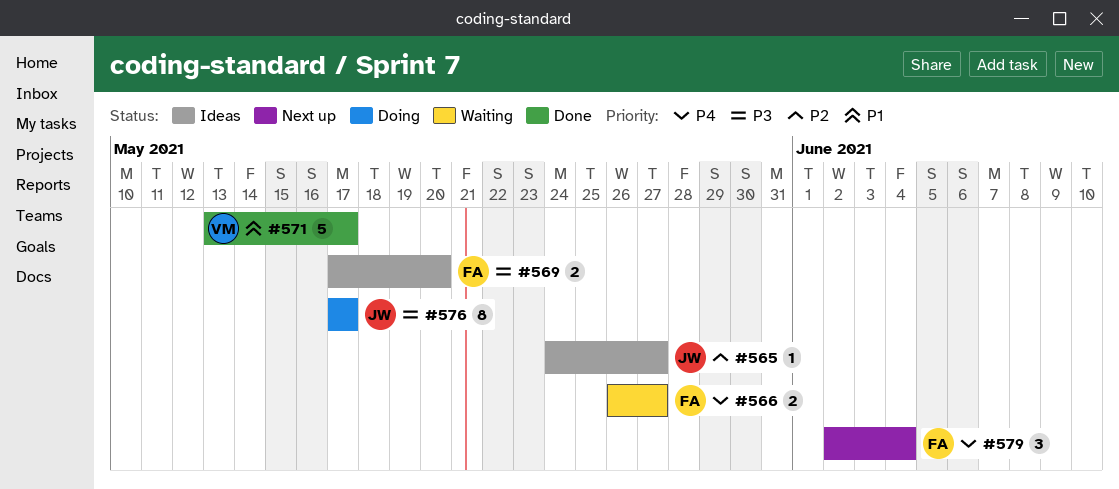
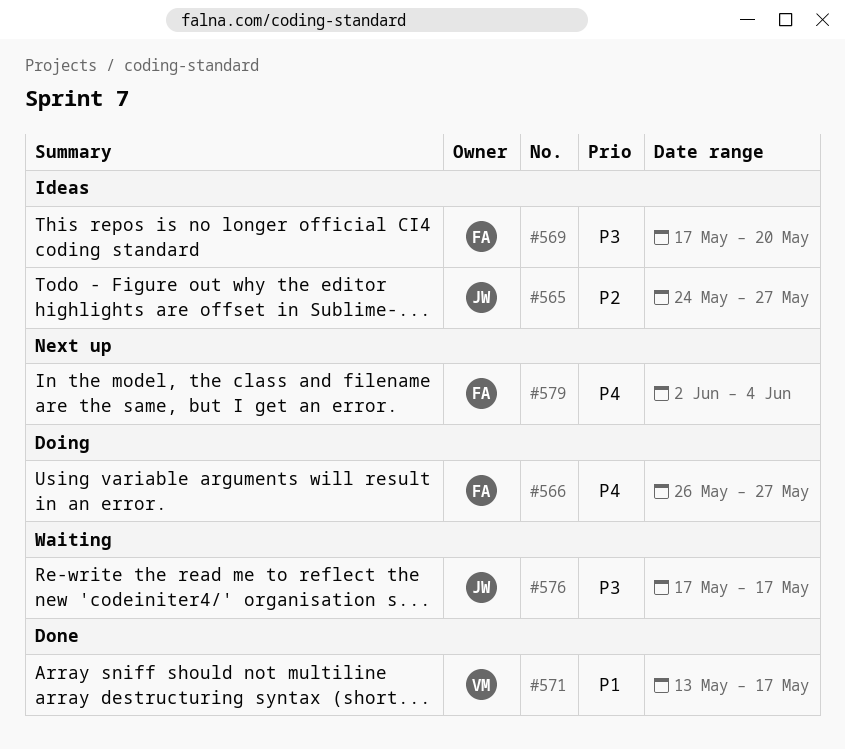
#566, status: Waiting -> Doing
#576, status: Doing -> Waiting

